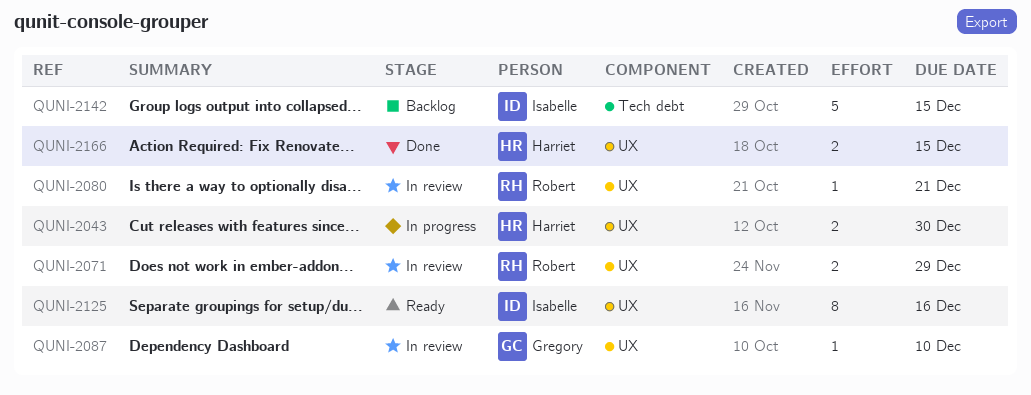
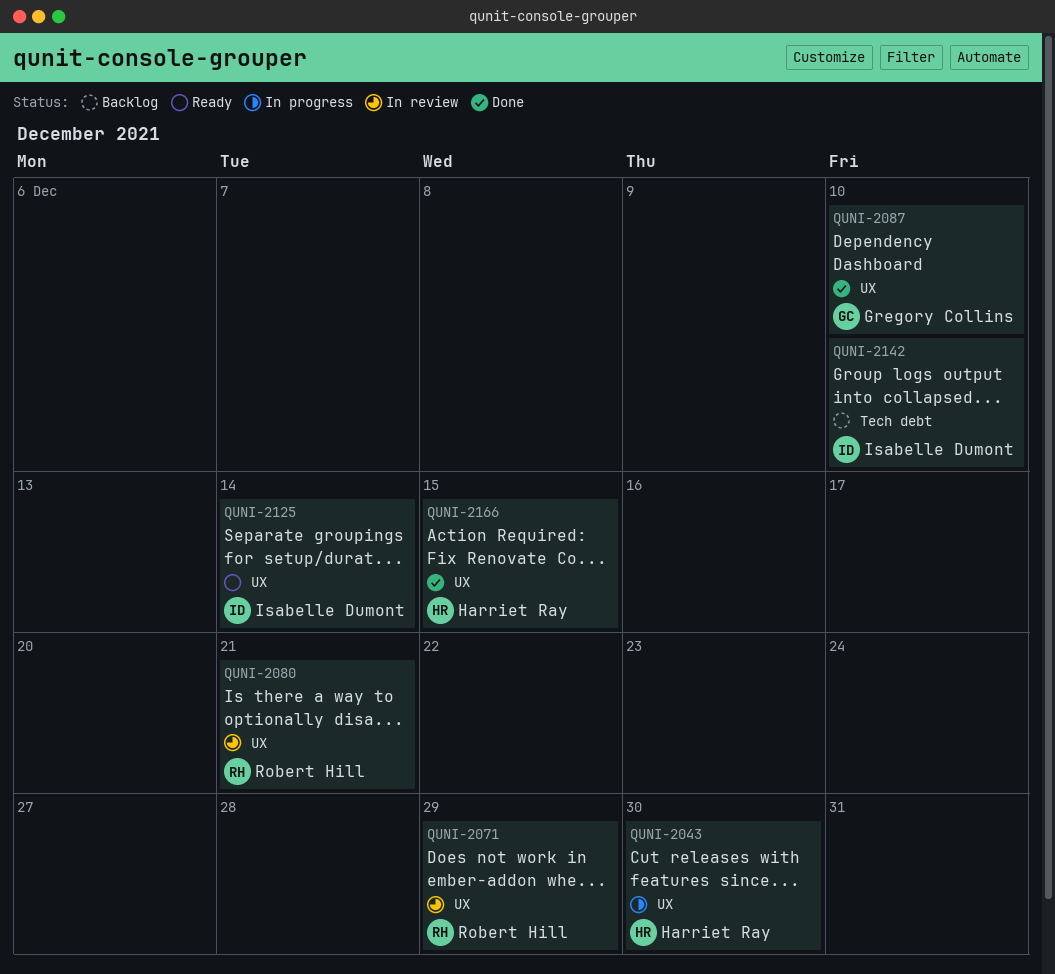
QUNI-2087, status: In review -> Done
QUNI-2125, due: Dec 16 -> Dec 14
QUNI-2142, due: Dec 15 -> Dec 10

